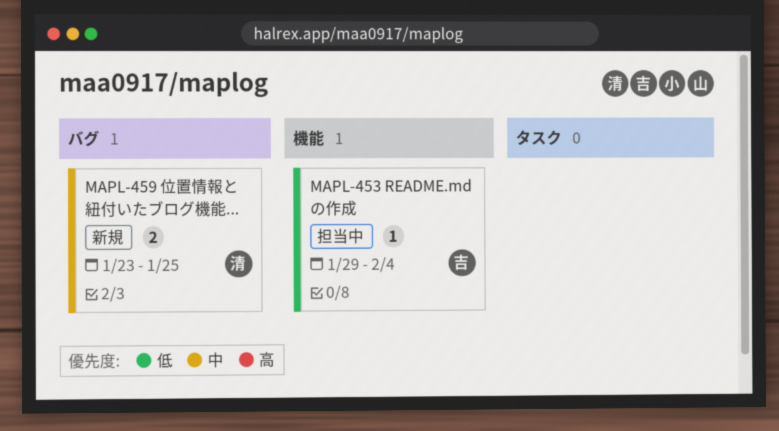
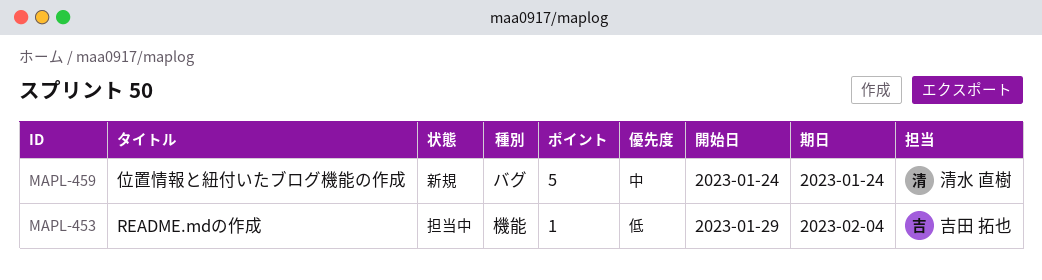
MAPL-459, estimate: 2 -> 5
MAPL-459, start: Jan 23 -> Jan 24
MAPL-459, due: Jan 25 -> Jan 24

